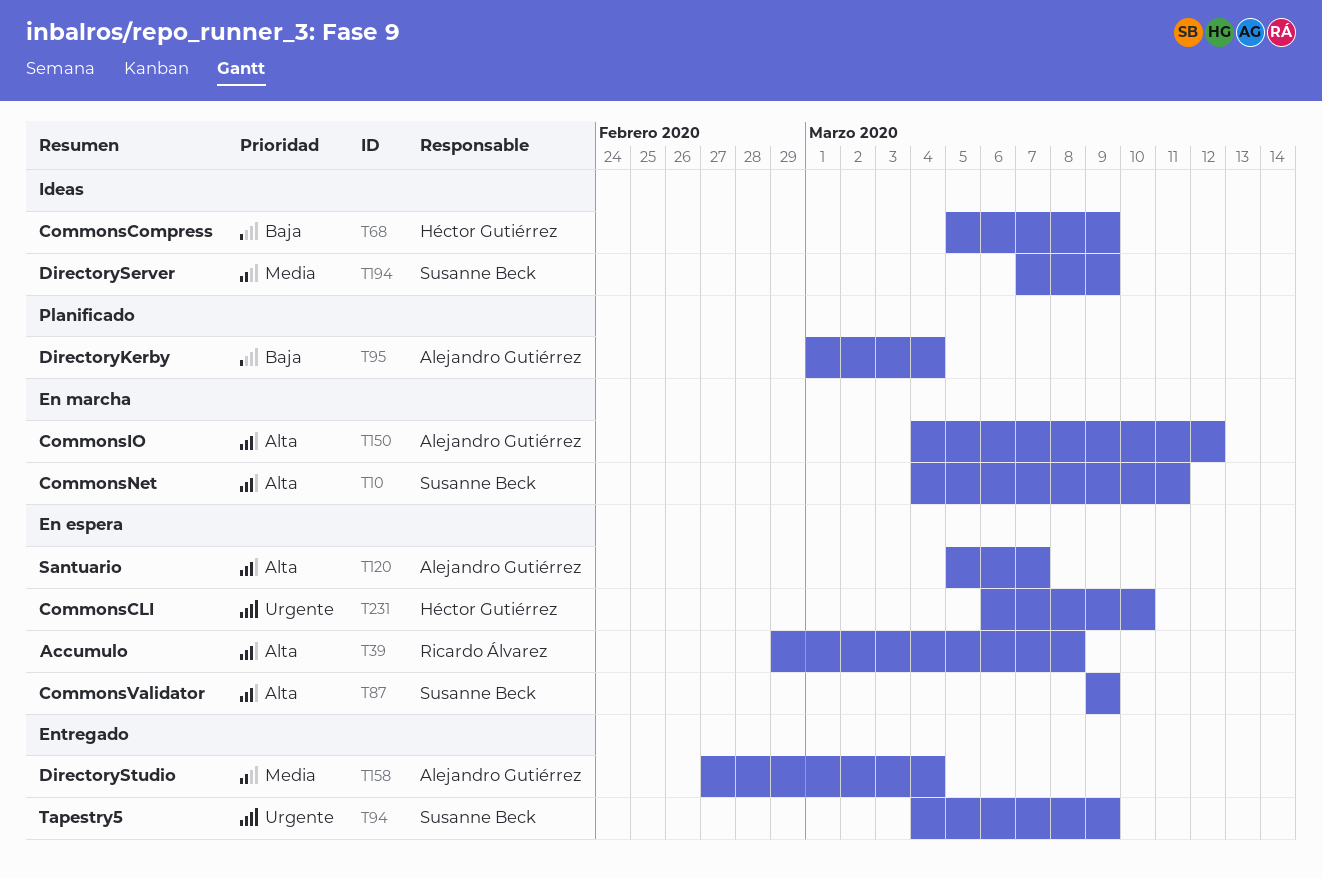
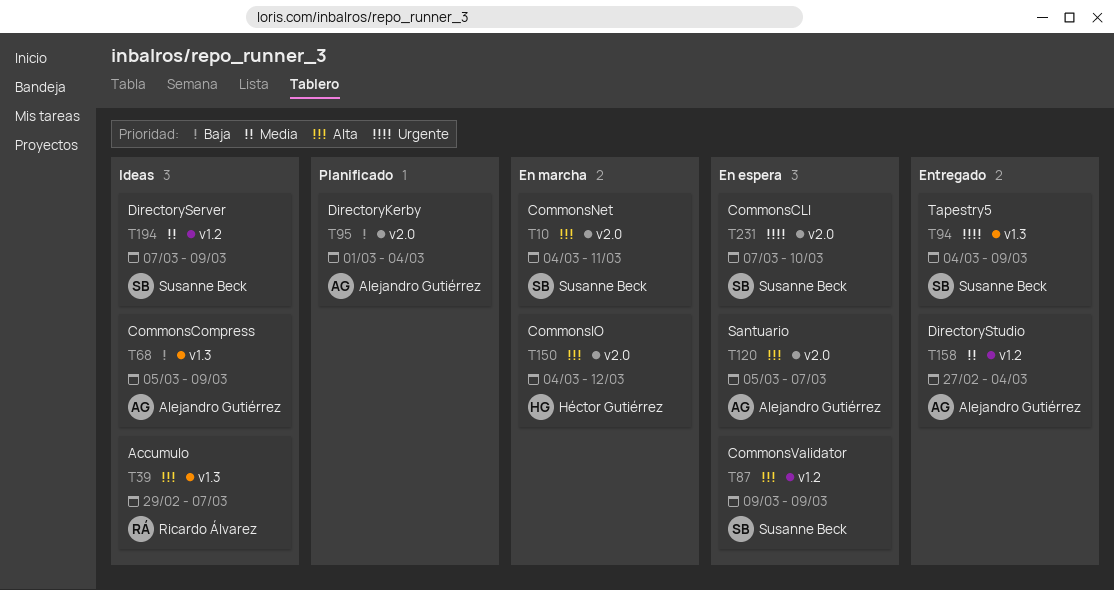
T39, status: En espera -> Ideas
T39, due: Mar 8 -> Mar 7
T68, owner: Héctor Gutiérrez -> Alejandro Gutiérrez
T150, owner: Alejandro Gutiérrez -> Héctor Gutiérrez
T231, owner: Héctor Gutiérrez -> Susanne Beck
T231, start: Mar 6 -> Mar 7

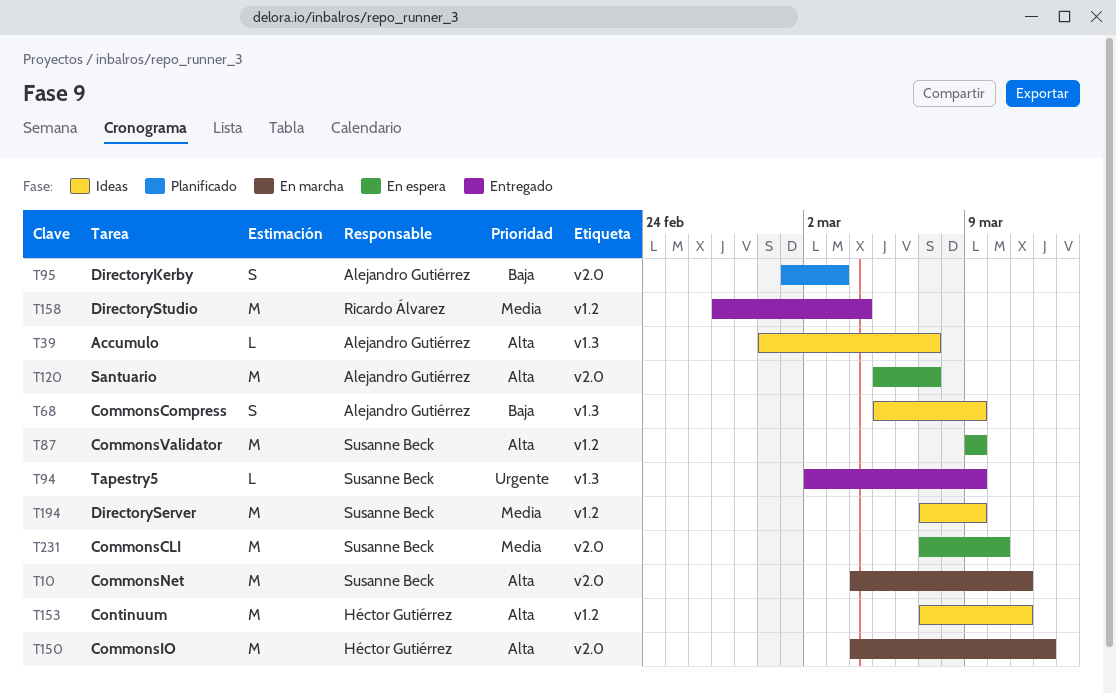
T39, owner: Ricardo Álvarez -> Alejandro Gutiérrez
T94, start: Mar 4 -> Mar 2
T95, due: Mar 4 -> Mar 3
T153: none -> present
T158, owner: Alejandro Gutiérrez -> Ricardo Álvarez
T231, priority: Urgente -> Media

